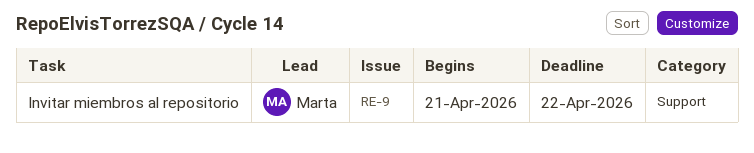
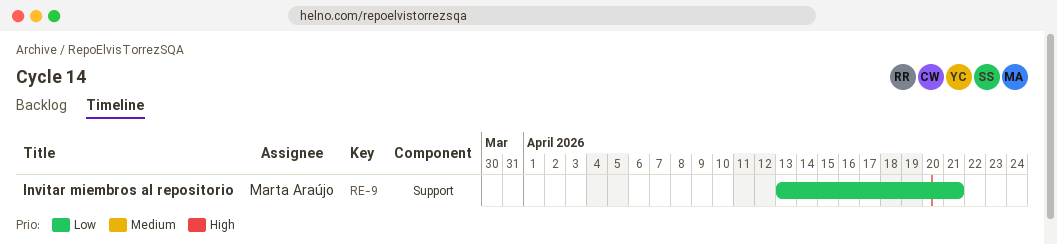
RE-9, start: Apr 21 -> Apr 13
RE-9, due: Apr 22 -> Apr 21

